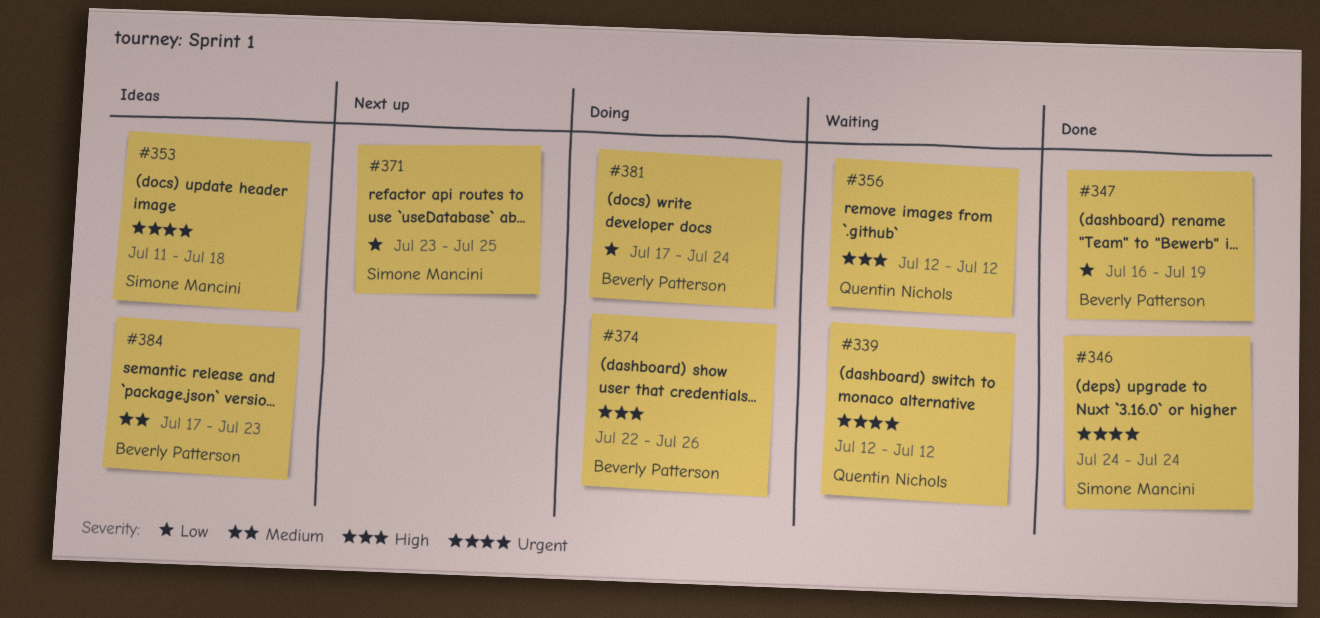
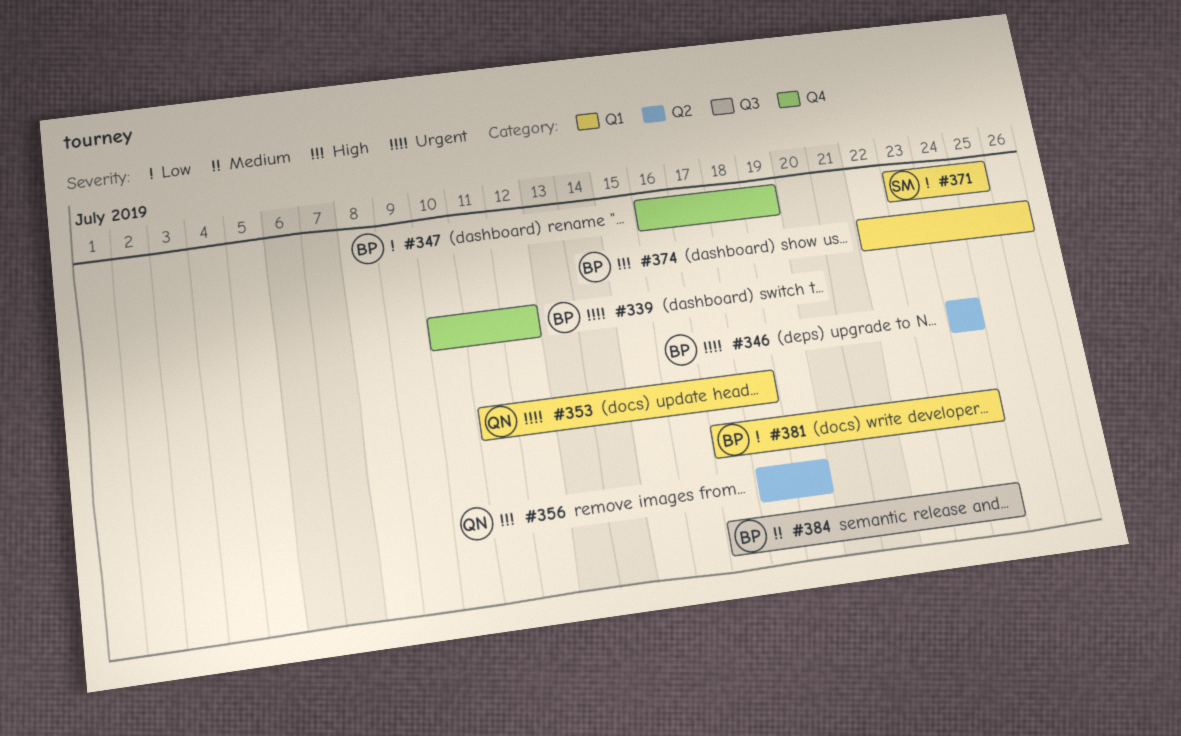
#339, owner: Quentin Nichols -> Beverly Patterson
#339, start: Jul 12 -> Jul 10
#346, owner: Simone Mancini -> Beverly Patterson
#353, owner: Simone Mancini -> Quentin Nichols
#356, start: Jul 12 -> Jul 18
#356, due: Jul 12 -> Jul 19
#384, due: Jul 23 -> Jul 24

